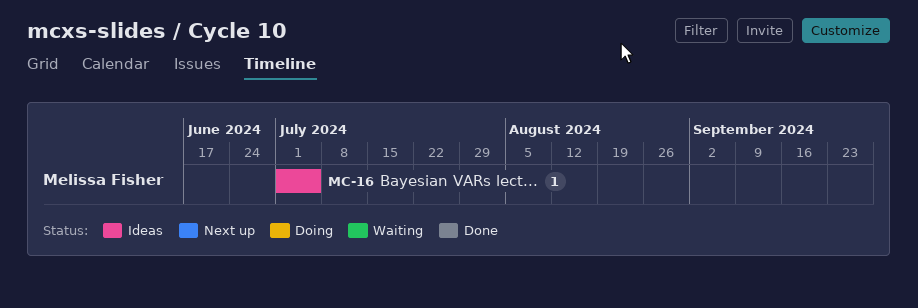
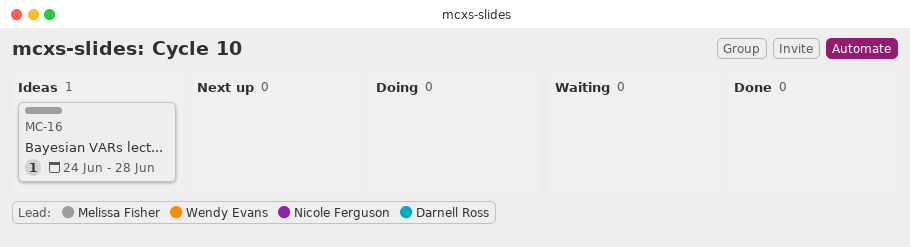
MC-16, start: Jul 1 -> Jun 24
MC-16, due: Jul 5 -> Jun 28

